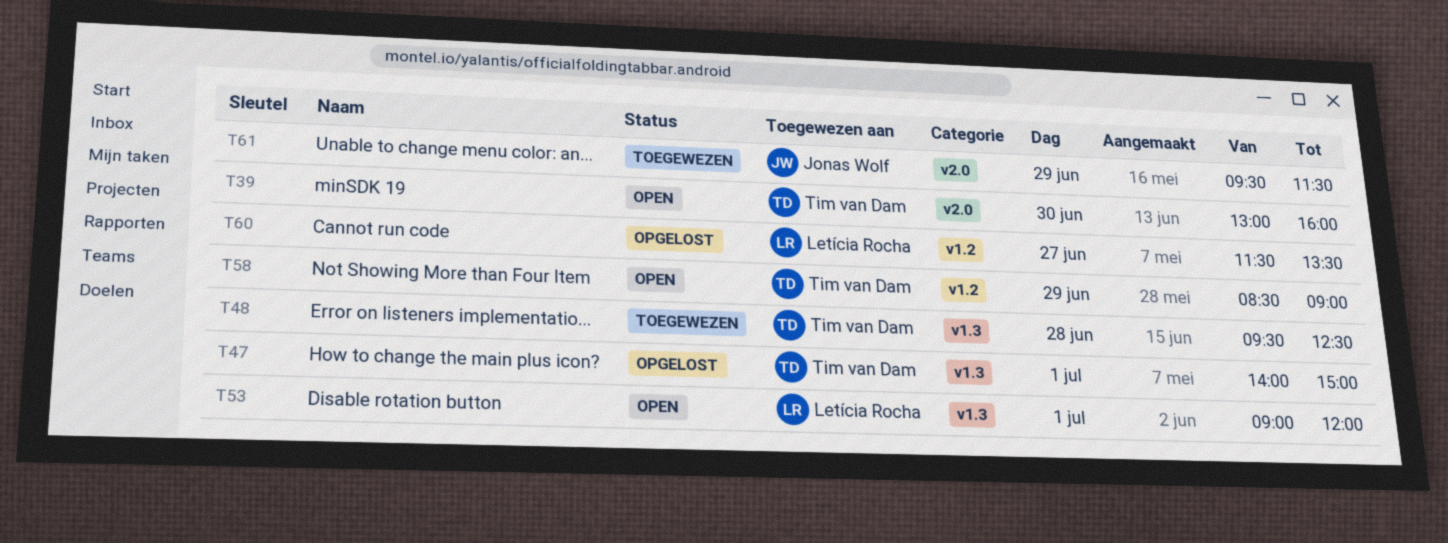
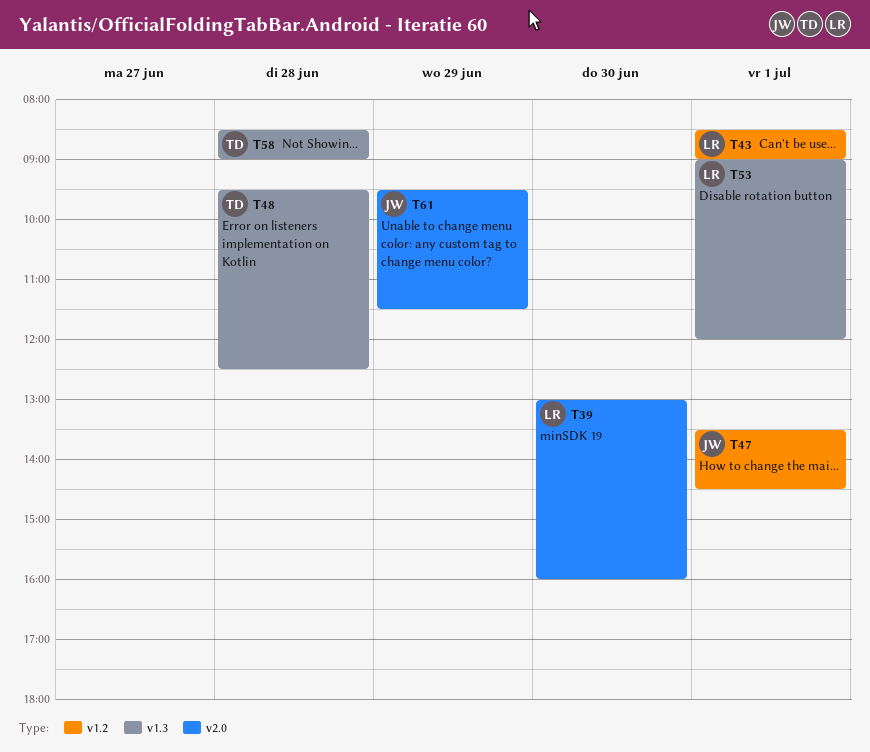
T39, owner: Tim van Dam -> Letícia Rocha
T43: none -> present
T47, owner: Tim van Dam -> Jonas Wolf
T47, label: v1.3 -> v1.2
T47, begins: 14:00 -> 13:30
T47, ends: 15:00 -> 14:30
T58, label: v1.2 -> v1.3
T58, day: Jun 29 -> Jun 28
T60: present -> none

